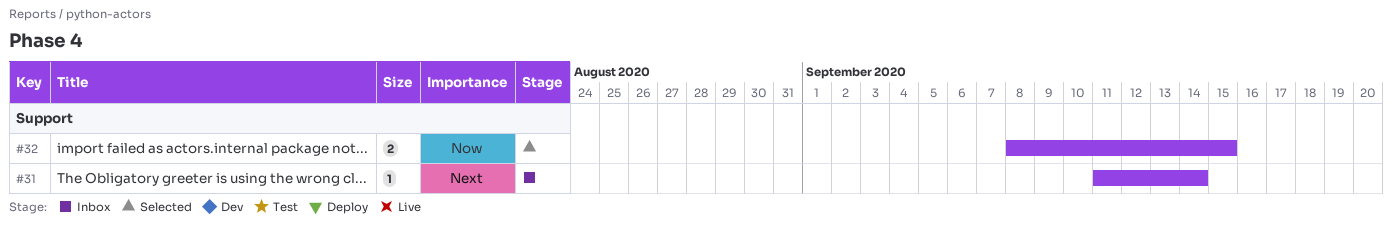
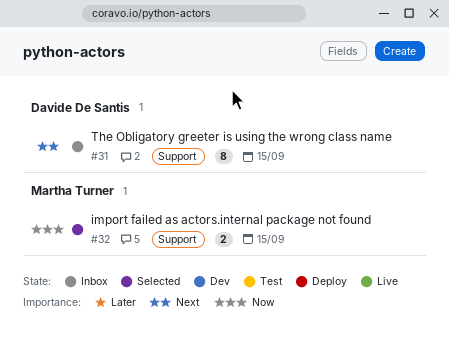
#31, estimate: 1 -> 8
#31, due: Sep 14 -> Sep 15

